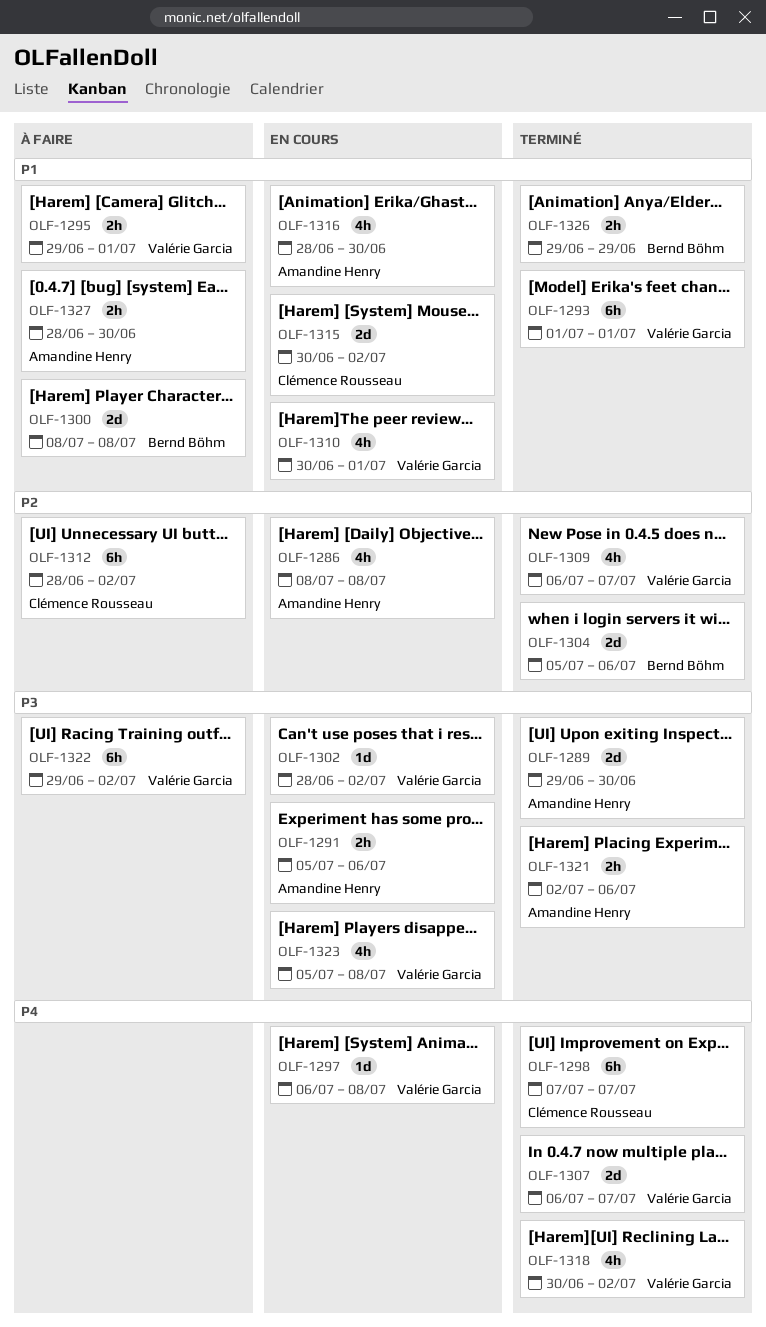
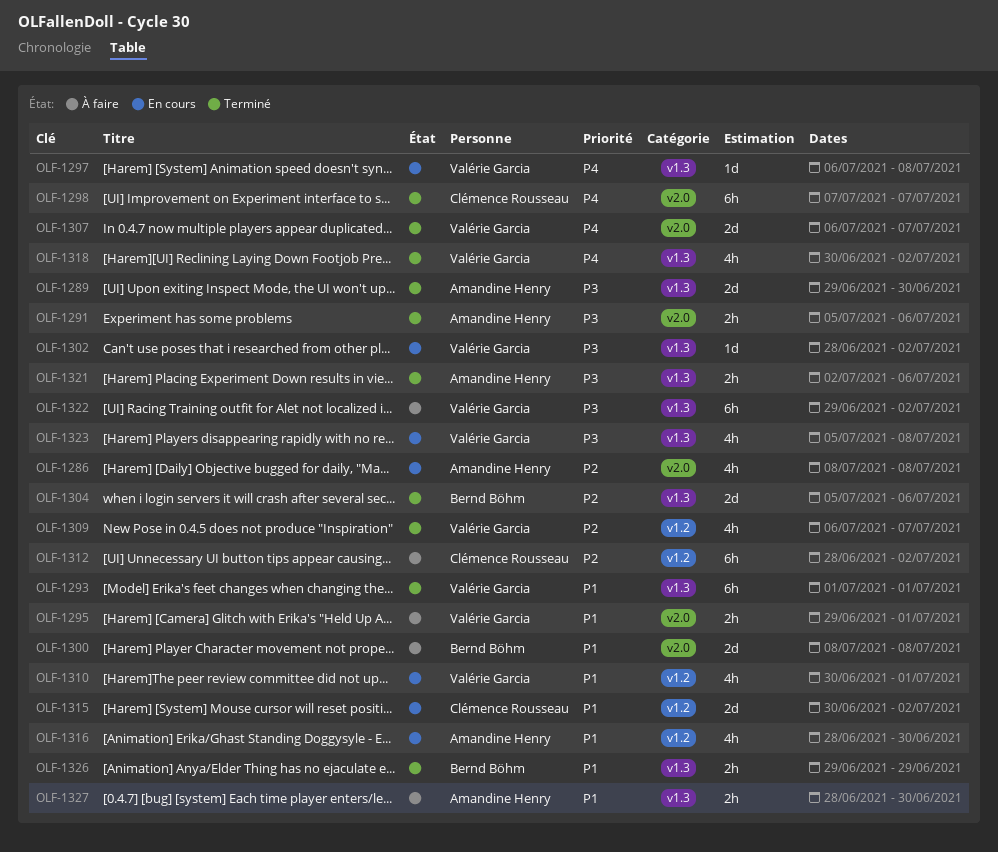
OLF-1291, status: En cours -> Terminé

